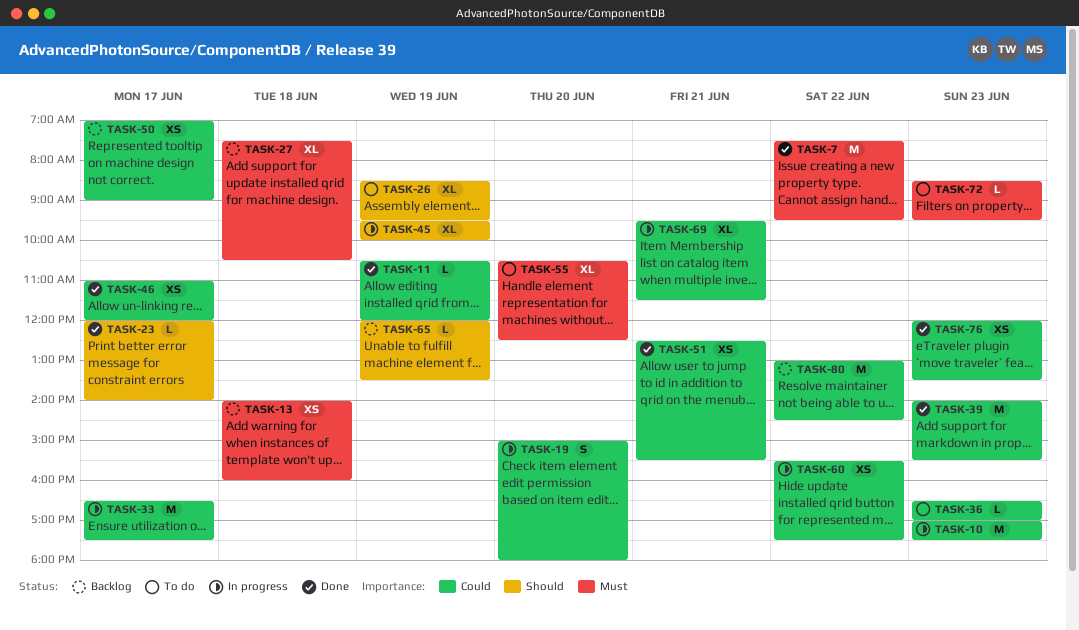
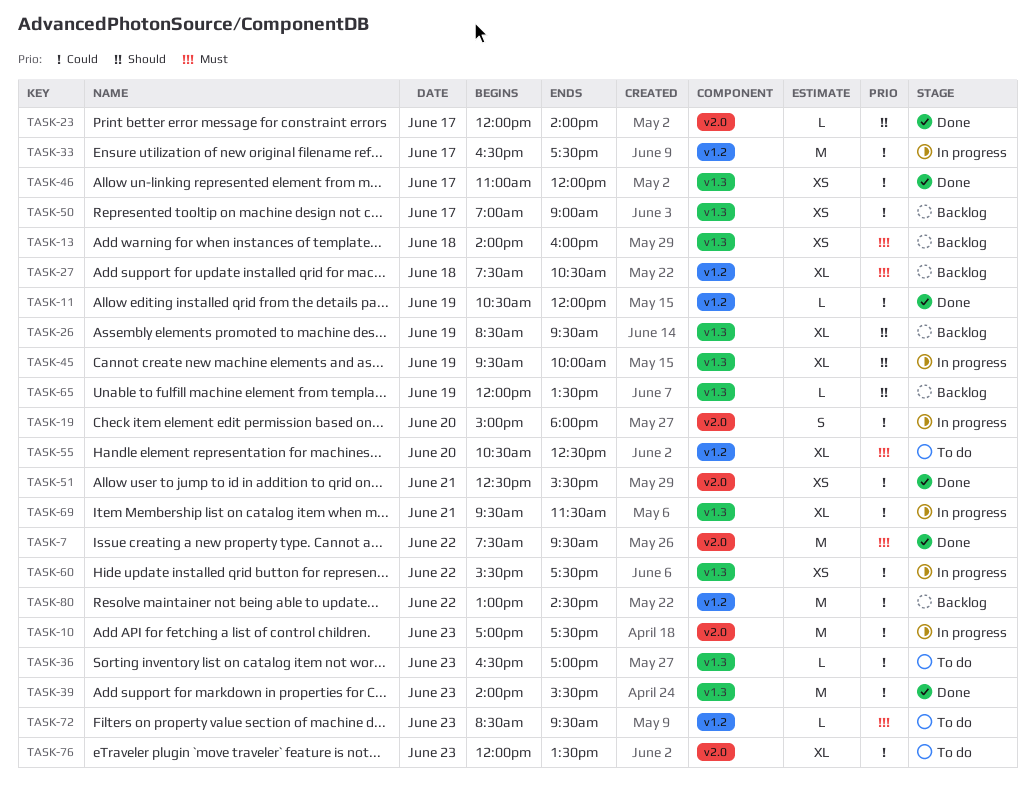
TASK-26, status: To do -> Backlog
TASK-76, status: Done -> To do
TASK-76, estimate: XS -> XL

